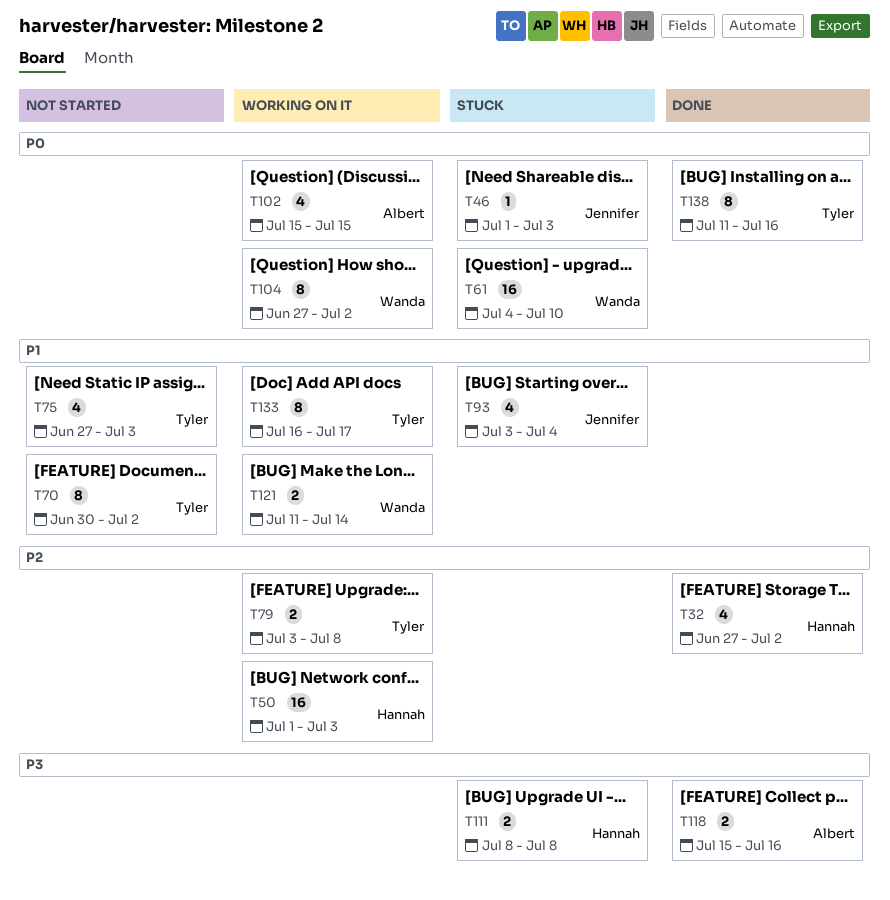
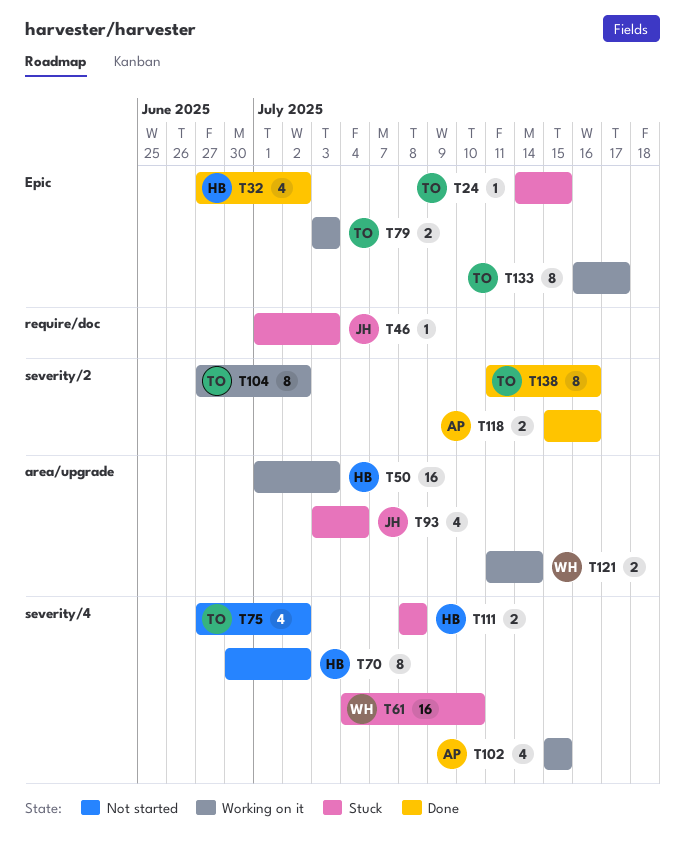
T24: none -> present
T70, owner: Tyler -> Hannah
T75, due: Jul 3 -> Jul 2
T79, due: Jul 8 -> Jul 3
T104, owner: Wanda -> Tyler

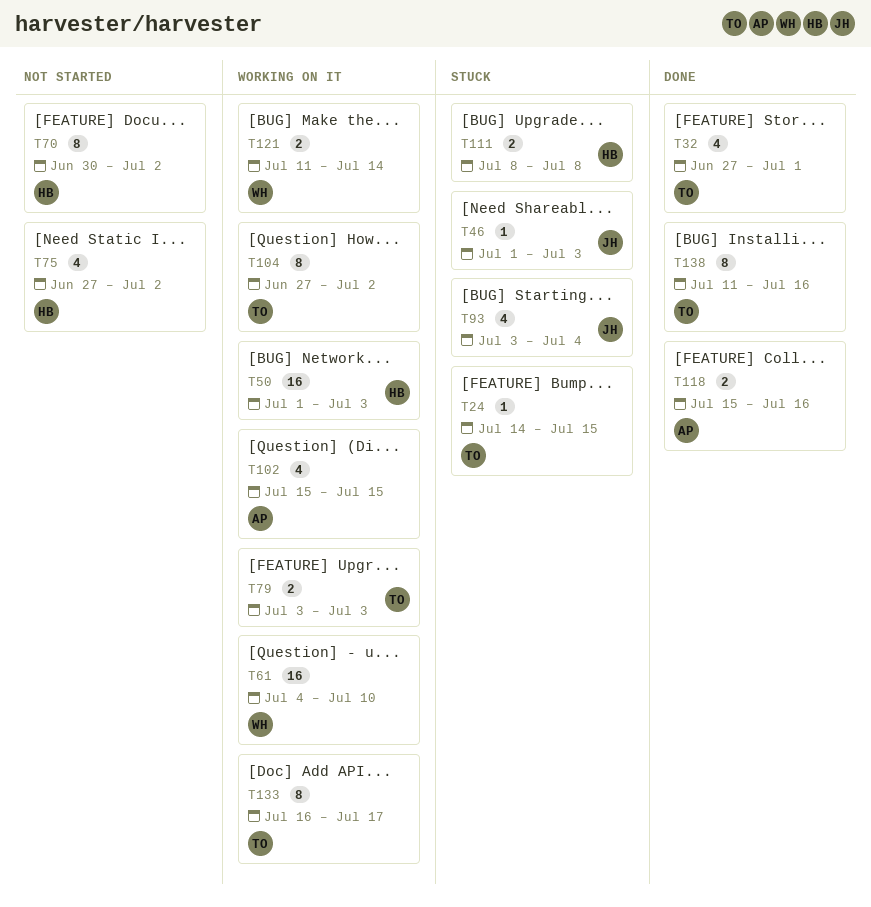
T32, owner: HB -> TO
T32, due: Jul 2 -> Jul 1
T61, status: Stuck -> Working on it
T75, owner: TO -> HB

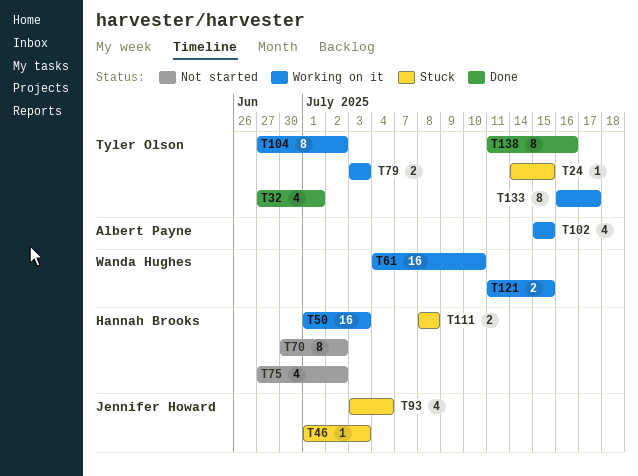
T118: present -> none
T121, due: Jul 14 -> Jul 15

